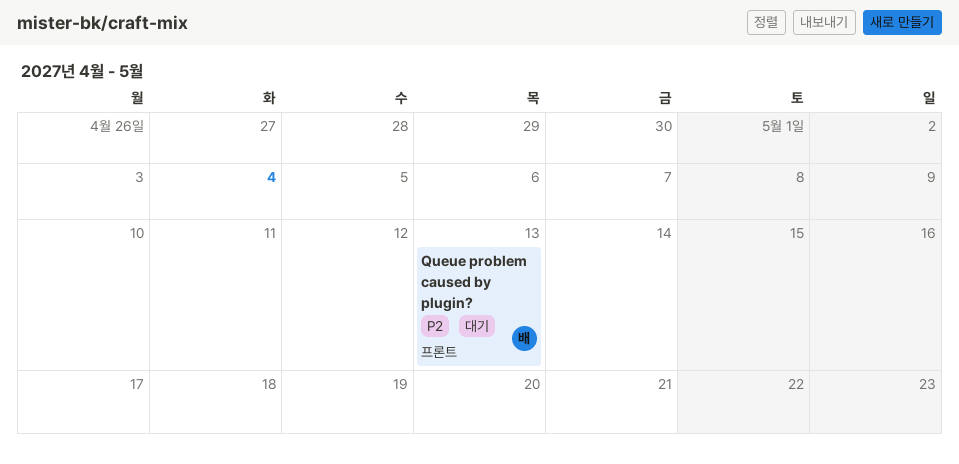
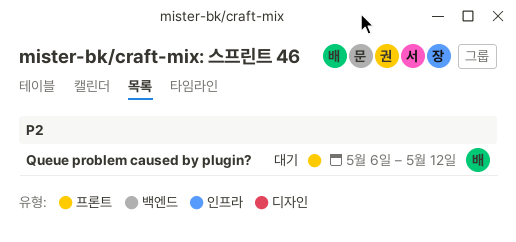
Queue problem caused by plugin?, due: May 13 -> May 12

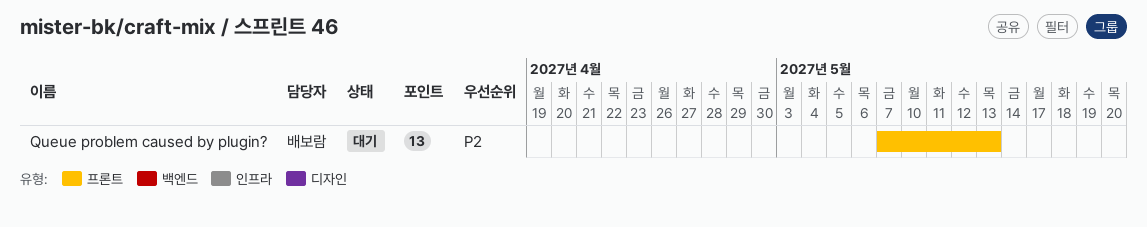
Queue problem caused by plugin?, start: May 6 -> May 7
Queue problem caused by plugin?, due: May 12 -> May 13

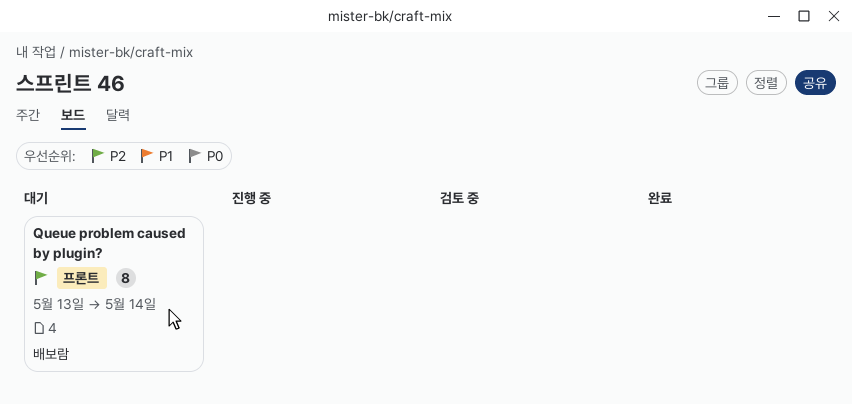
Queue problem caused by plugin?, estimate: 13 -> 8
Queue problem caused by plugin?, start: May 7 -> May 13
Queue problem caused by plugin?, due: May 13 -> May 14

